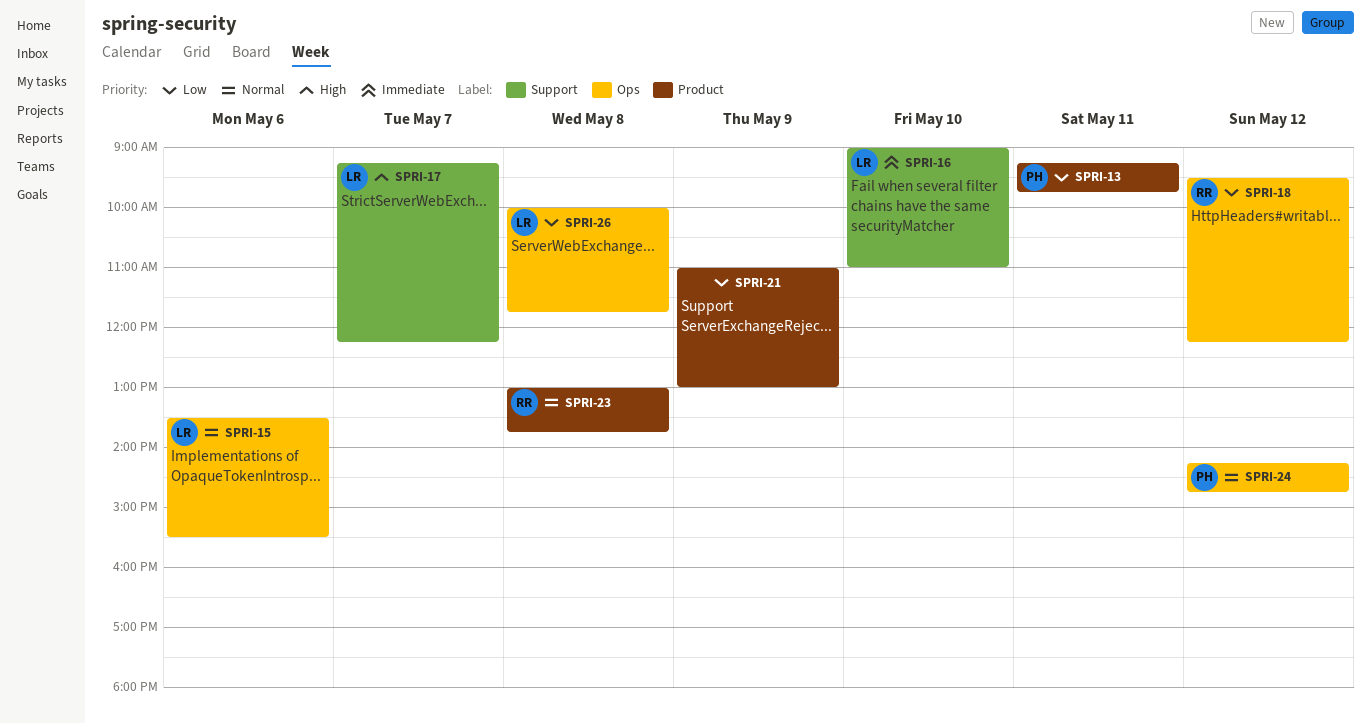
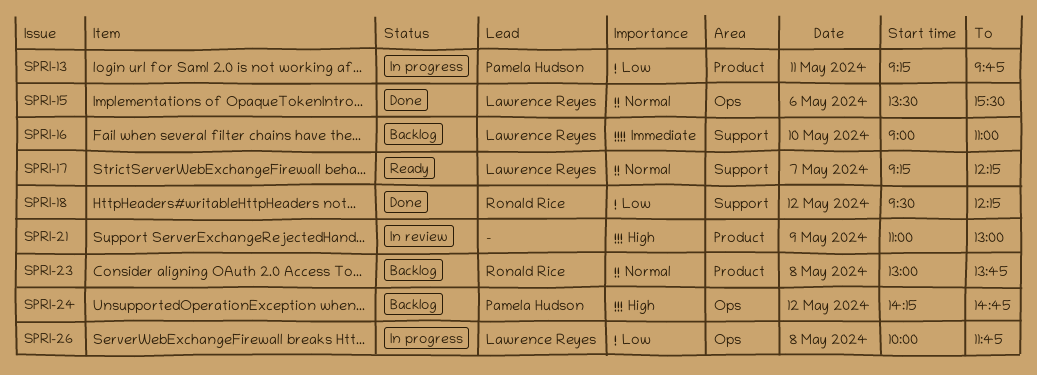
SPRI-17, priority: High -> Normal
SPRI-18, label: Ops -> Support
SPRI-21, priority: Low -> High
SPRI-24, priority: Normal -> High

